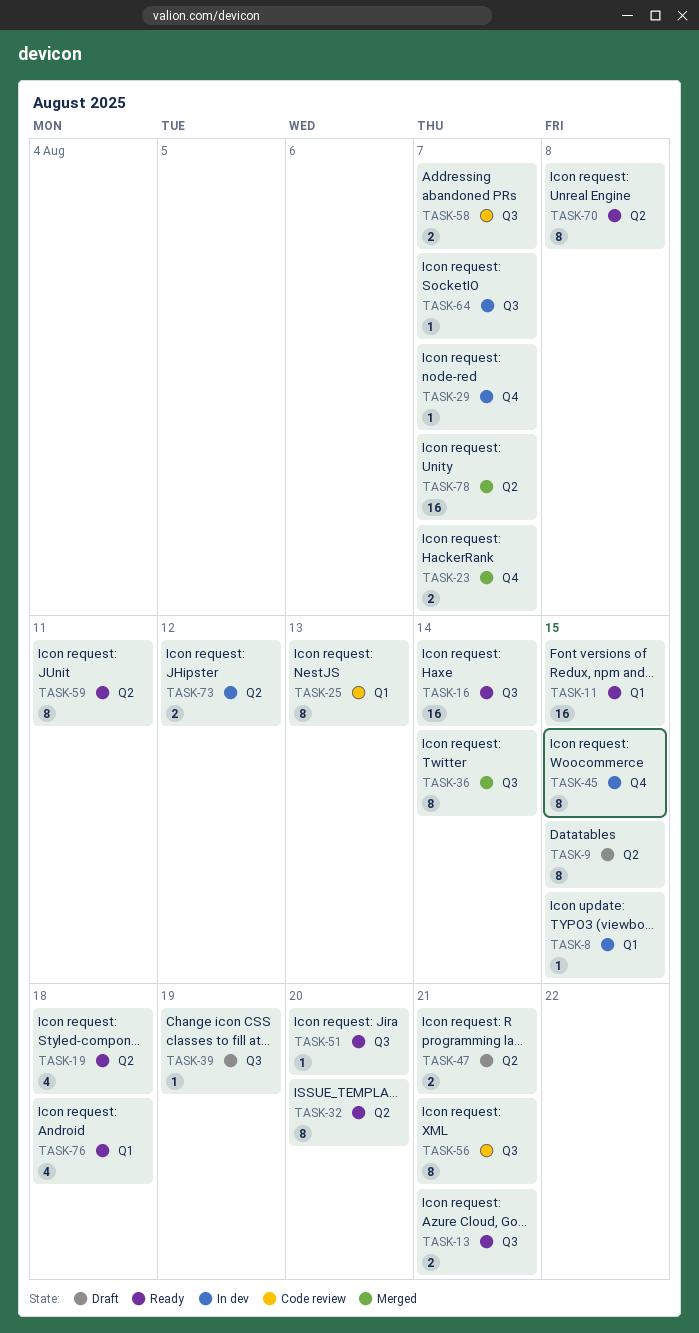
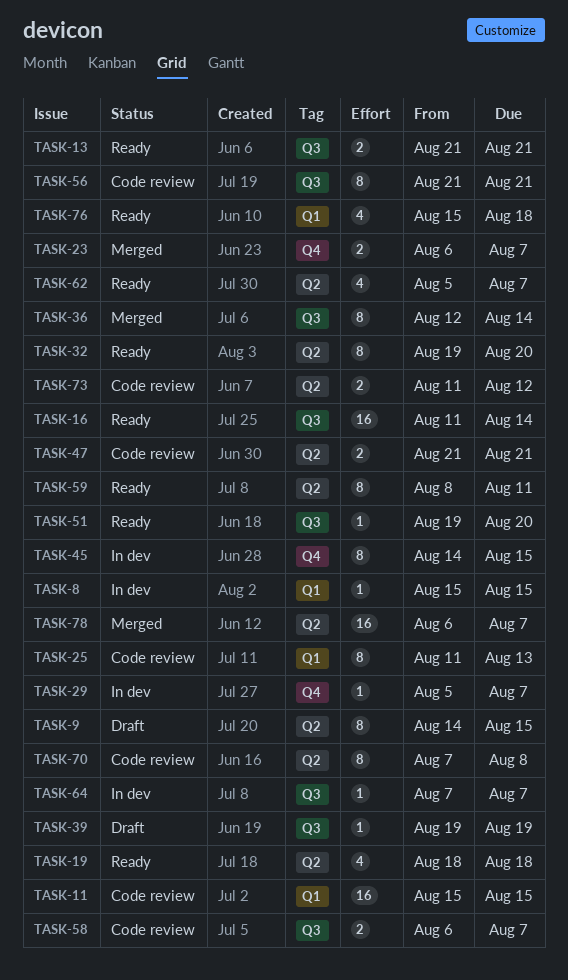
TASK-11, status: Ready -> Code review
TASK-47, status: Draft -> Code review
TASK-62: none -> present
TASK-70, status: Ready -> Code review
TASK-73, status: In dev -> Code review

